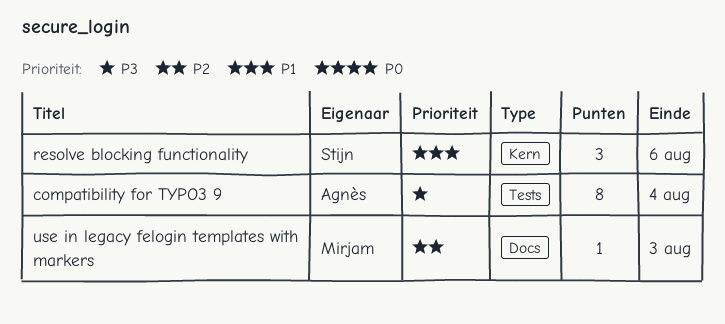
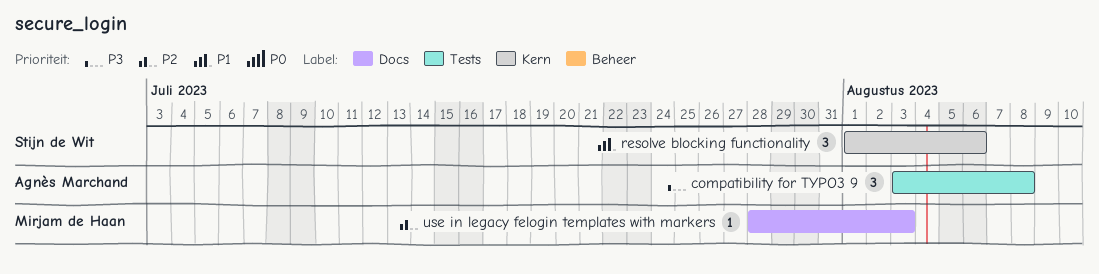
compatibility for TYPO3 9, estimate: 8 -> 3
compatibility for TYPO3 9, due: Aug 4 -> Aug 8

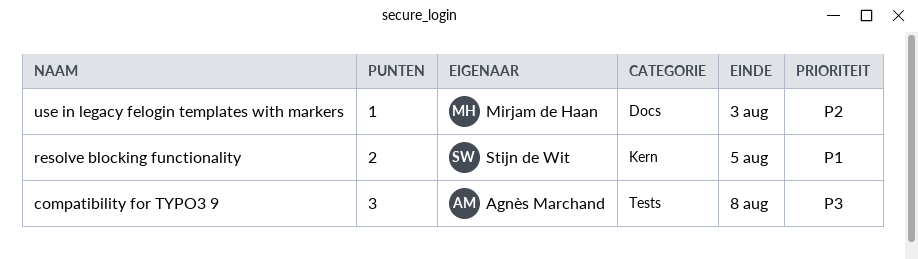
resolve blocking functionality, estimate: 3 -> 2
resolve blocking functionality, due: Aug 6 -> Aug 5

